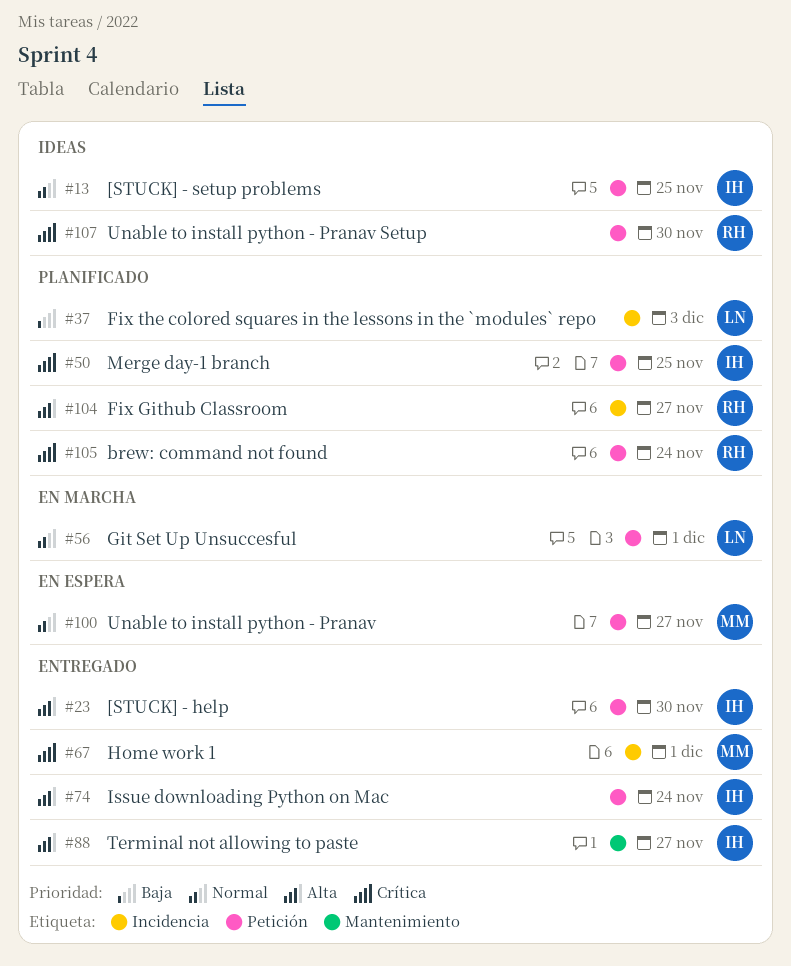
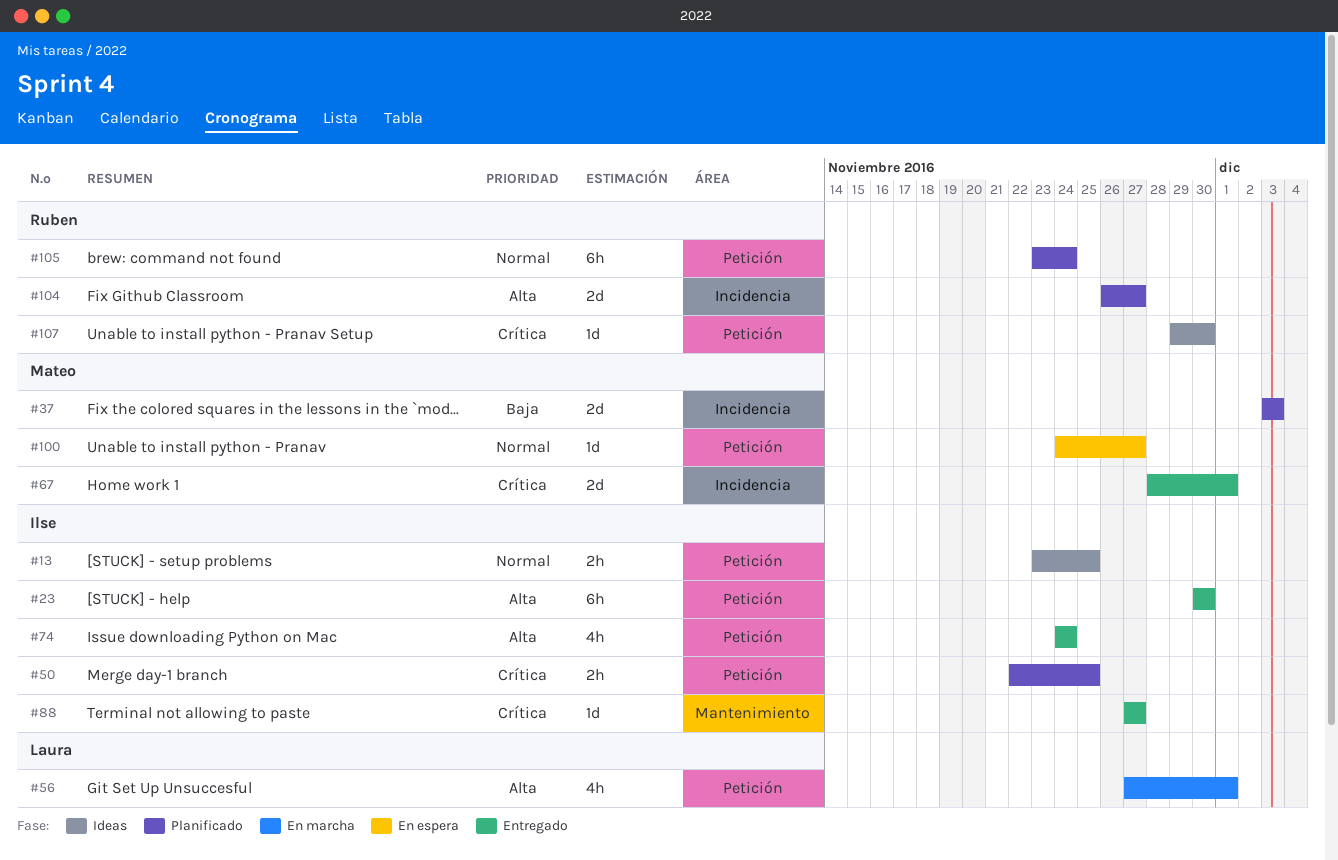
#37, owner: Laura -> Mateo
#56, priority: Normal -> Alta
#88, priority: Alta -> Crítica
#105, priority: Crítica -> Normal

